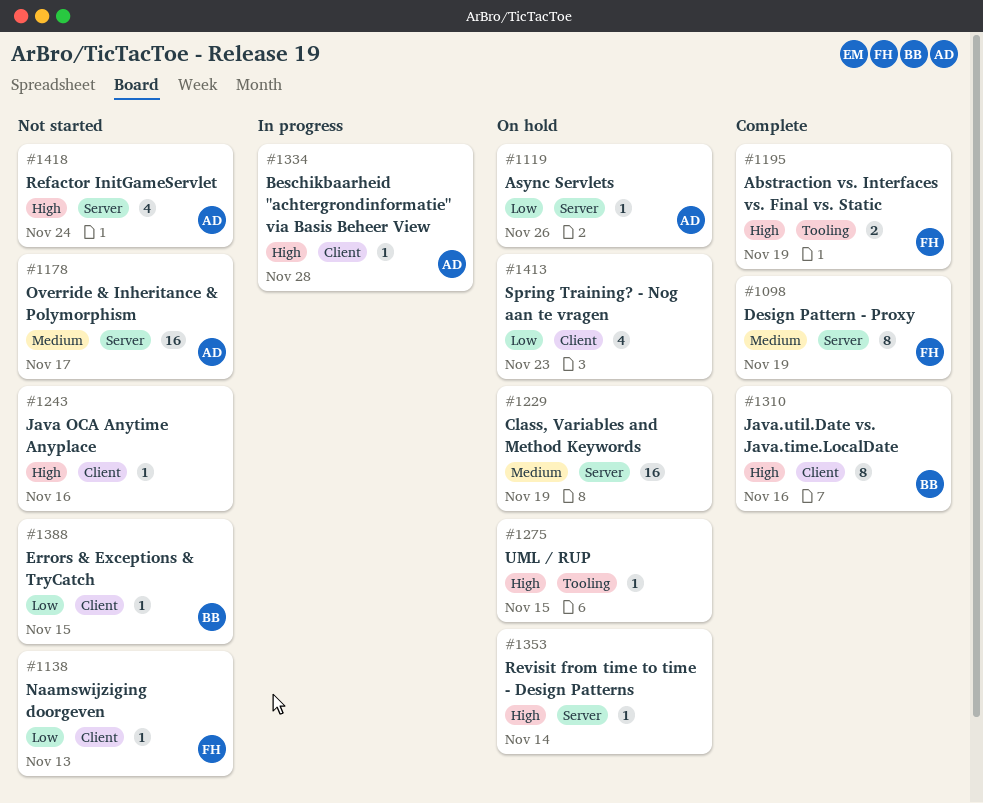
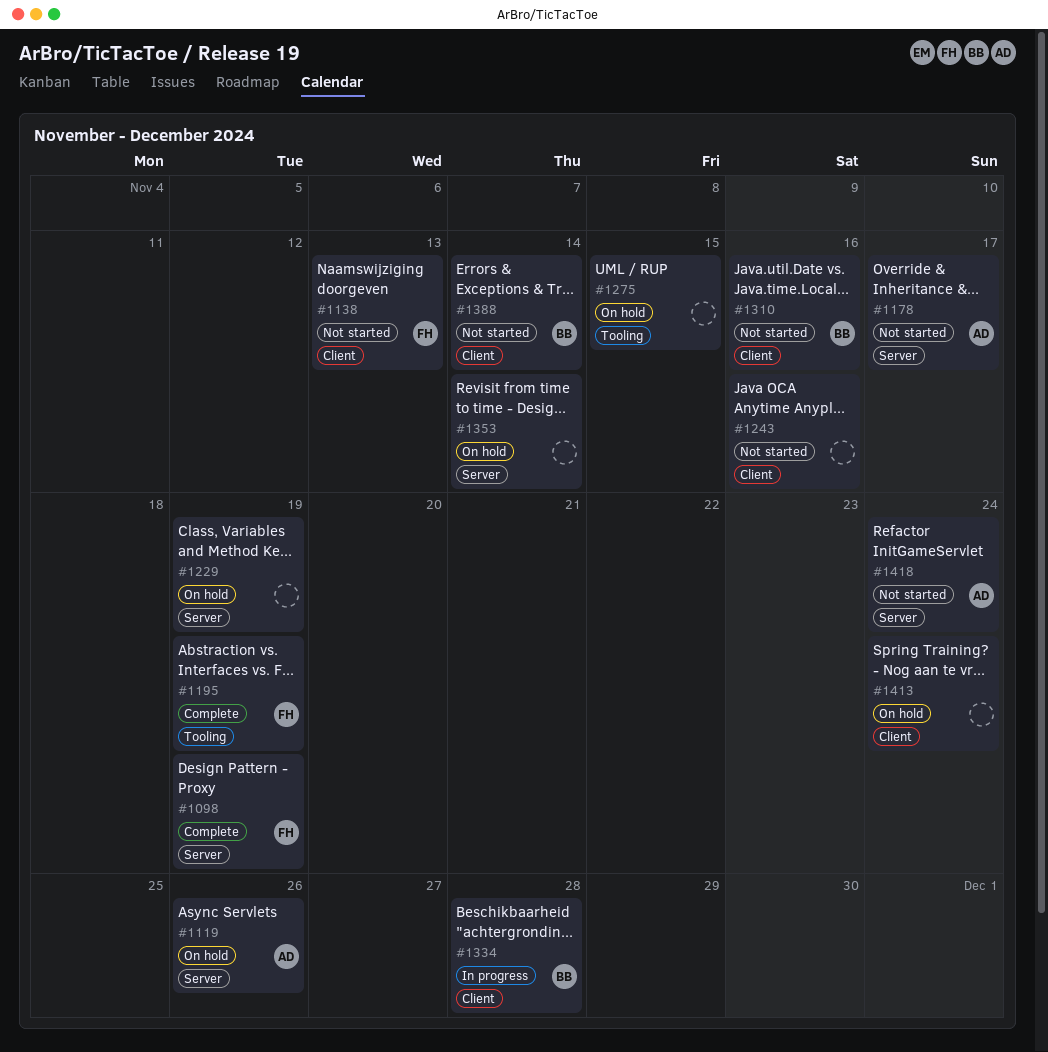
#1310, status: Complete -> Not started
#1334, owner: AD -> BB
#1388, due: Nov 15 -> Nov 14
#1413, due: Nov 23 -> Nov 24

